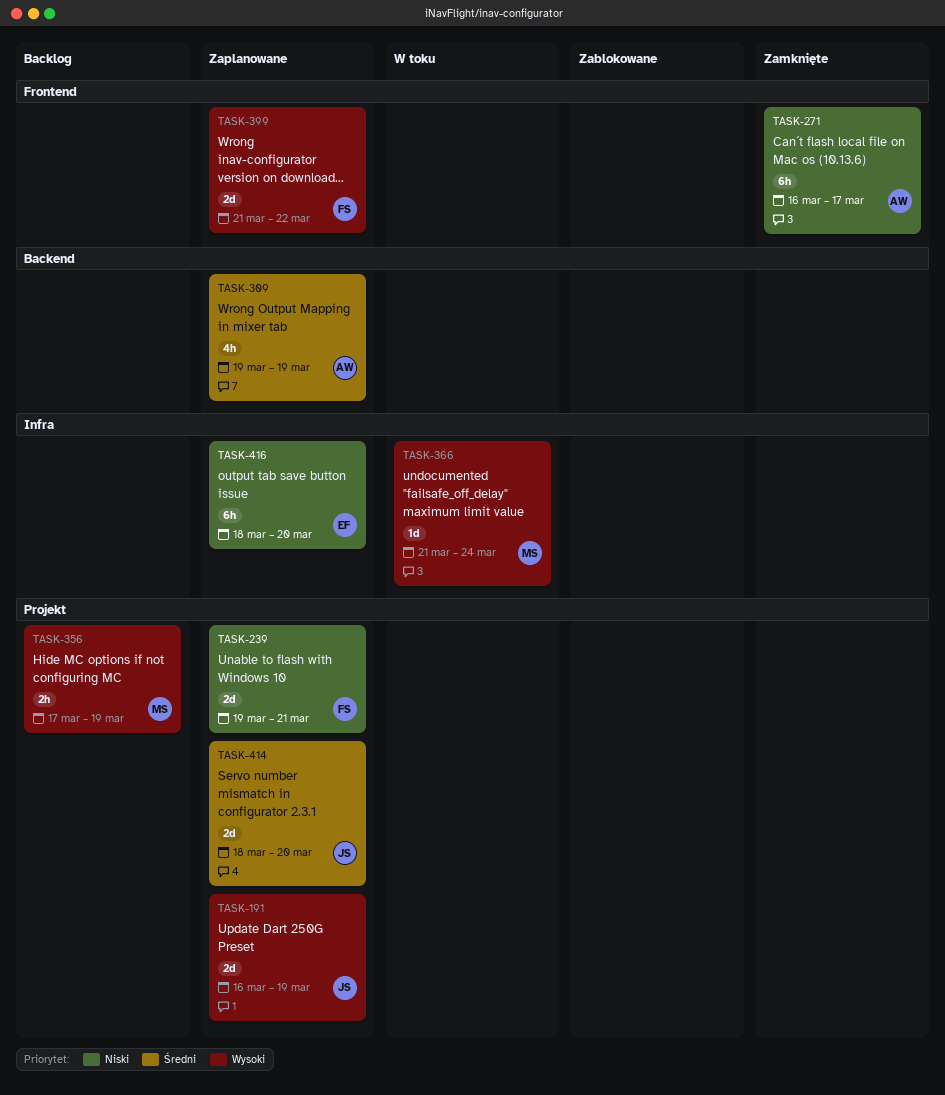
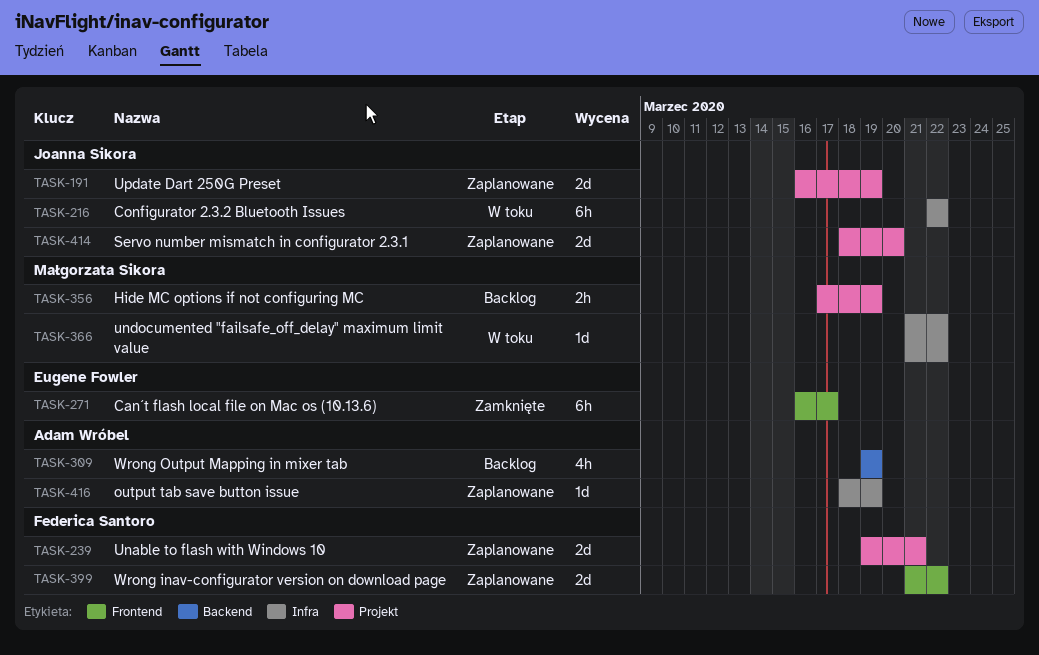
TASK-216: none -> present
TASK-271, owner: Adam Wróbel -> Eugene Fowler
TASK-309, status: Zaplanowane -> Backlog
TASK-366, due: Mar 24 -> Mar 22
TASK-416, owner: Eugene Fowler -> Adam Wróbel
TASK-416, estimate: 6h -> 1d
TASK-416, due: Mar 20 -> Mar 19

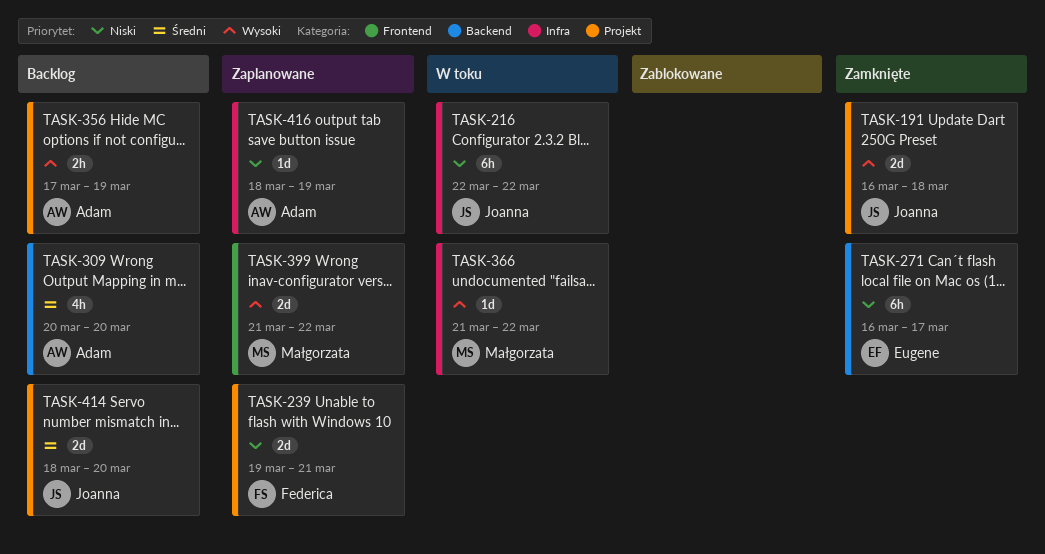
TASK-191, status: Zaplanowane -> Zamknięte
TASK-191, due: Mar 19 -> Mar 18
TASK-271, label: Frontend -> Backend
TASK-309, start: Mar 19 -> Mar 20
TASK-309, due: Mar 19 -> Mar 20
TASK-356, owner: Małgorzata Sikora -> Adam Wróbel
TASK-399, owner: Federica Santoro -> Małgorzata Sikora
TASK-414, status: Zaplanowane -> Backlog

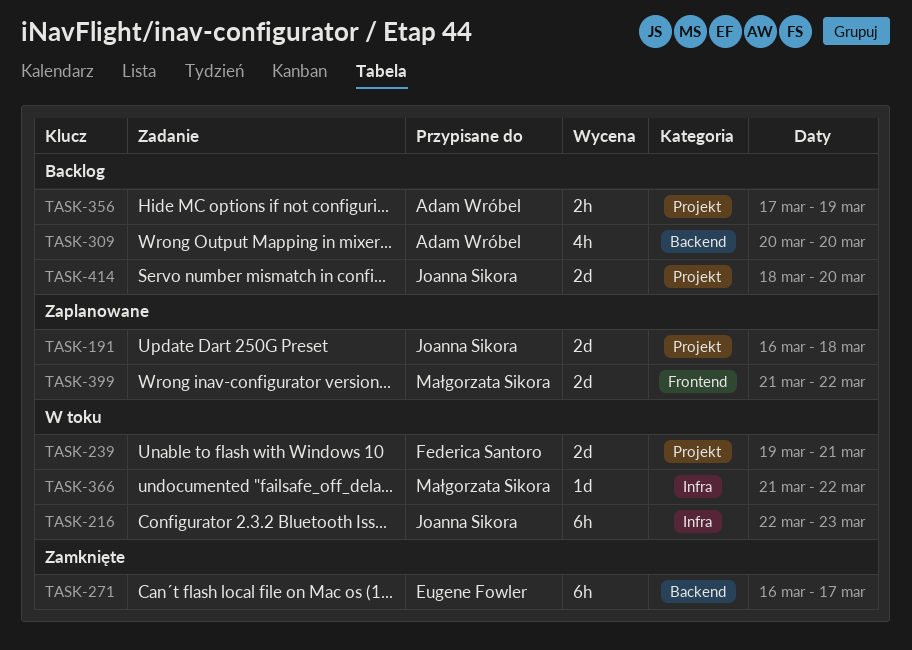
TASK-191, status: Zamknięte -> Zaplanowane
TASK-216, due: Mar 22 -> Mar 23
TASK-239, status: Zaplanowane -> W toku
TASK-416: present -> none

